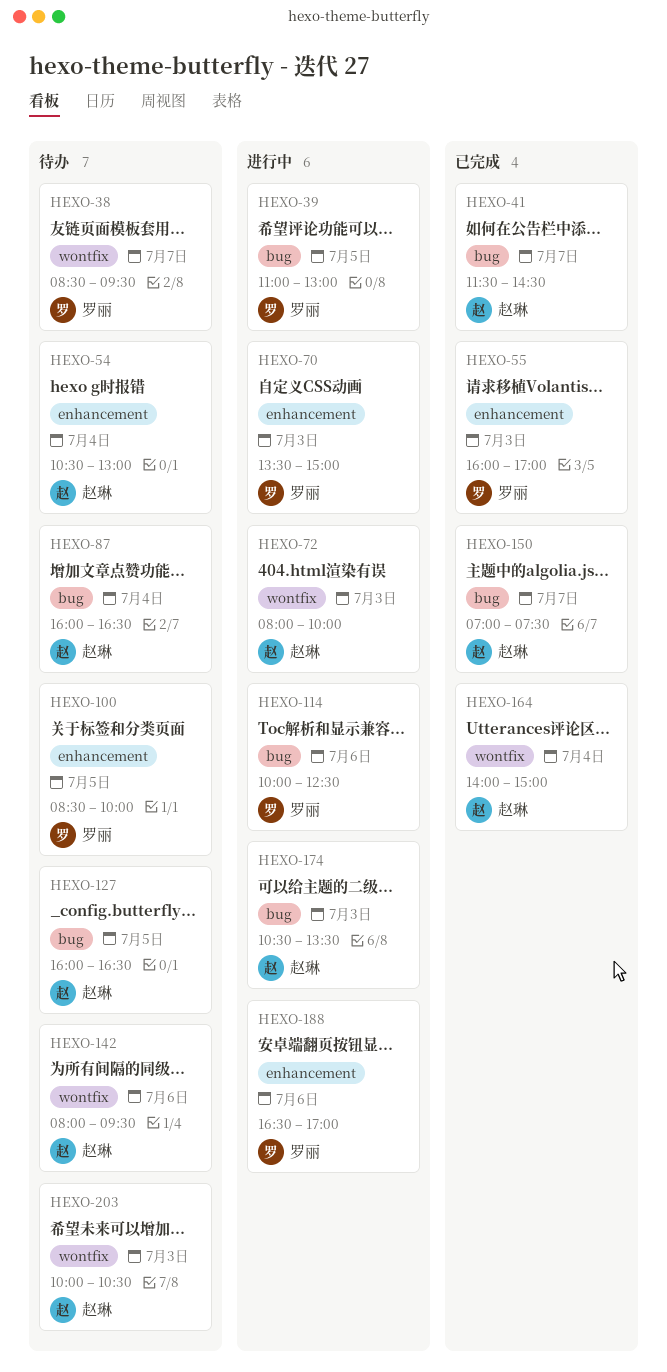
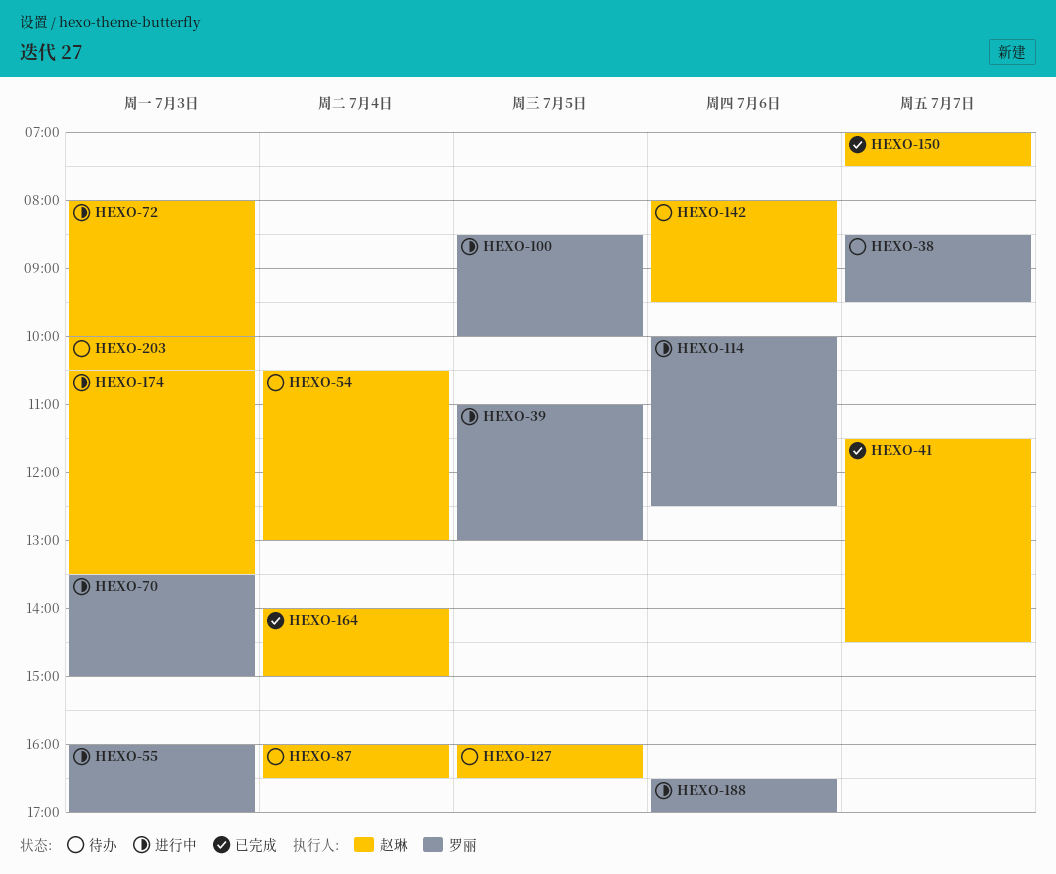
HEXO-55, status: 已完成 -> 进行中
HEXO-100, status: 待办 -> 进行中

